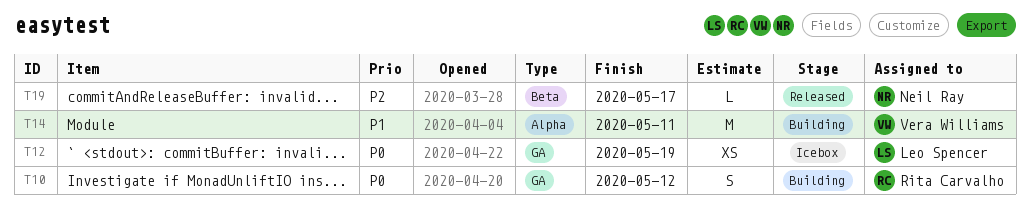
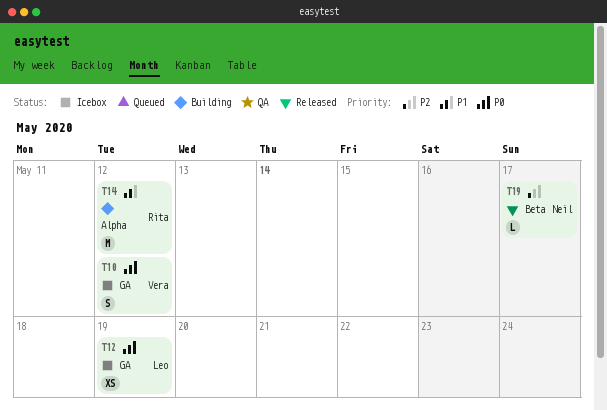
T10, status: Building -> Icebox
T10, owner: Rita Carvalho -> Vera Williams
T14, owner: Vera Williams -> Rita Carvalho
T14, due: May 11 -> May 12

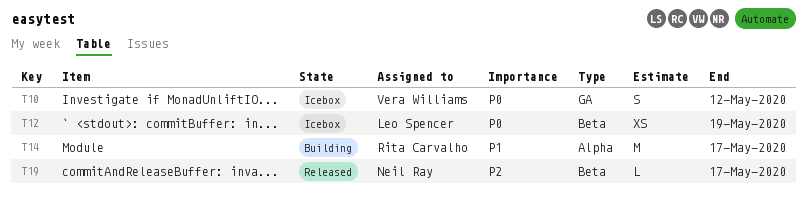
T12, label: GA -> Beta
T14, due: May 12 -> May 17

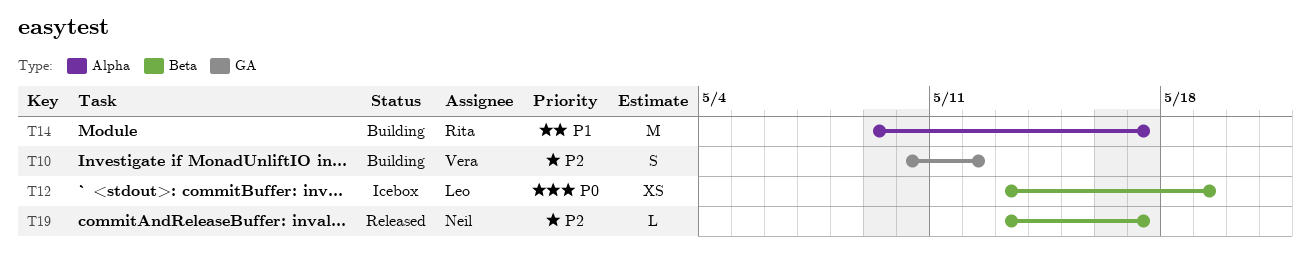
T10, status: Icebox -> Building
T10, priority: P0 -> P2

